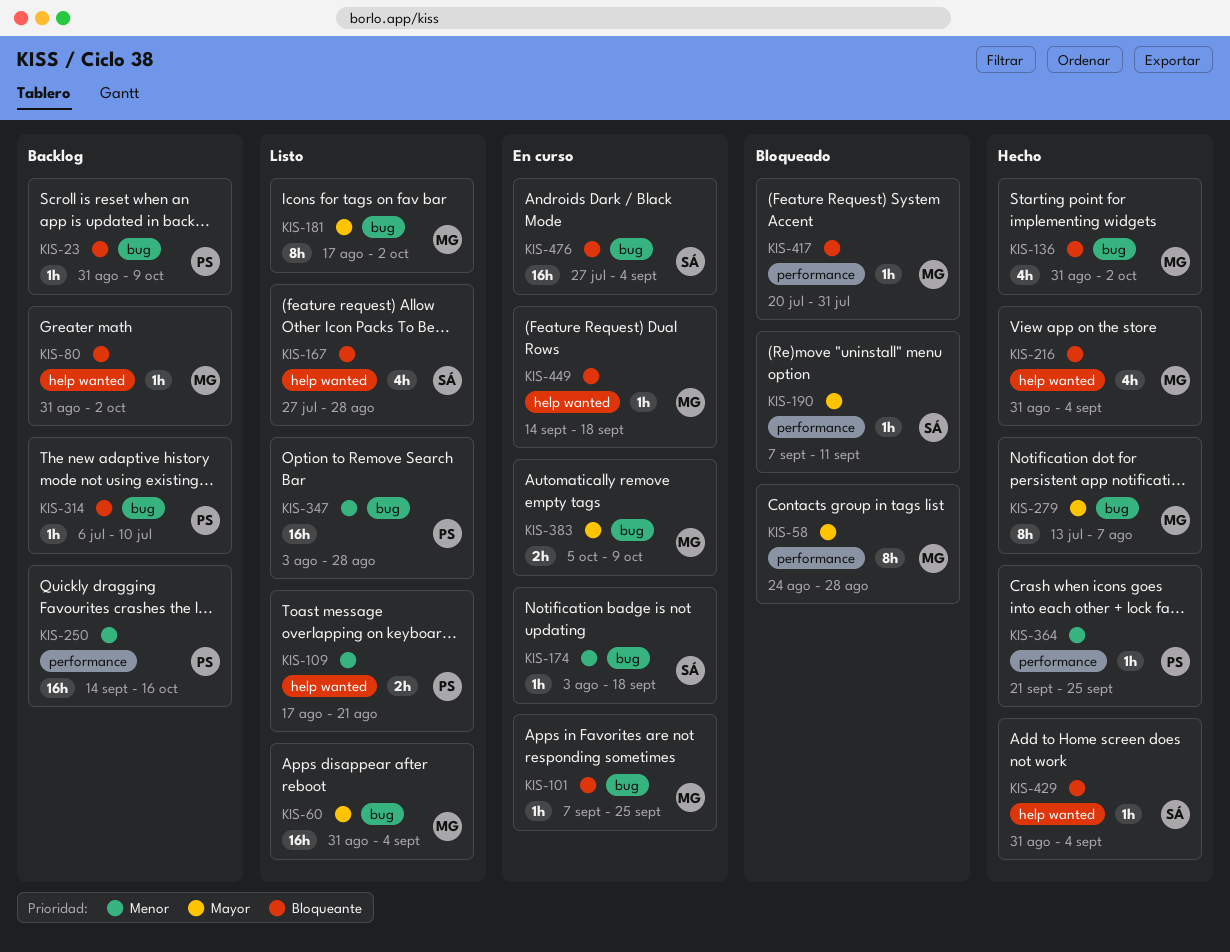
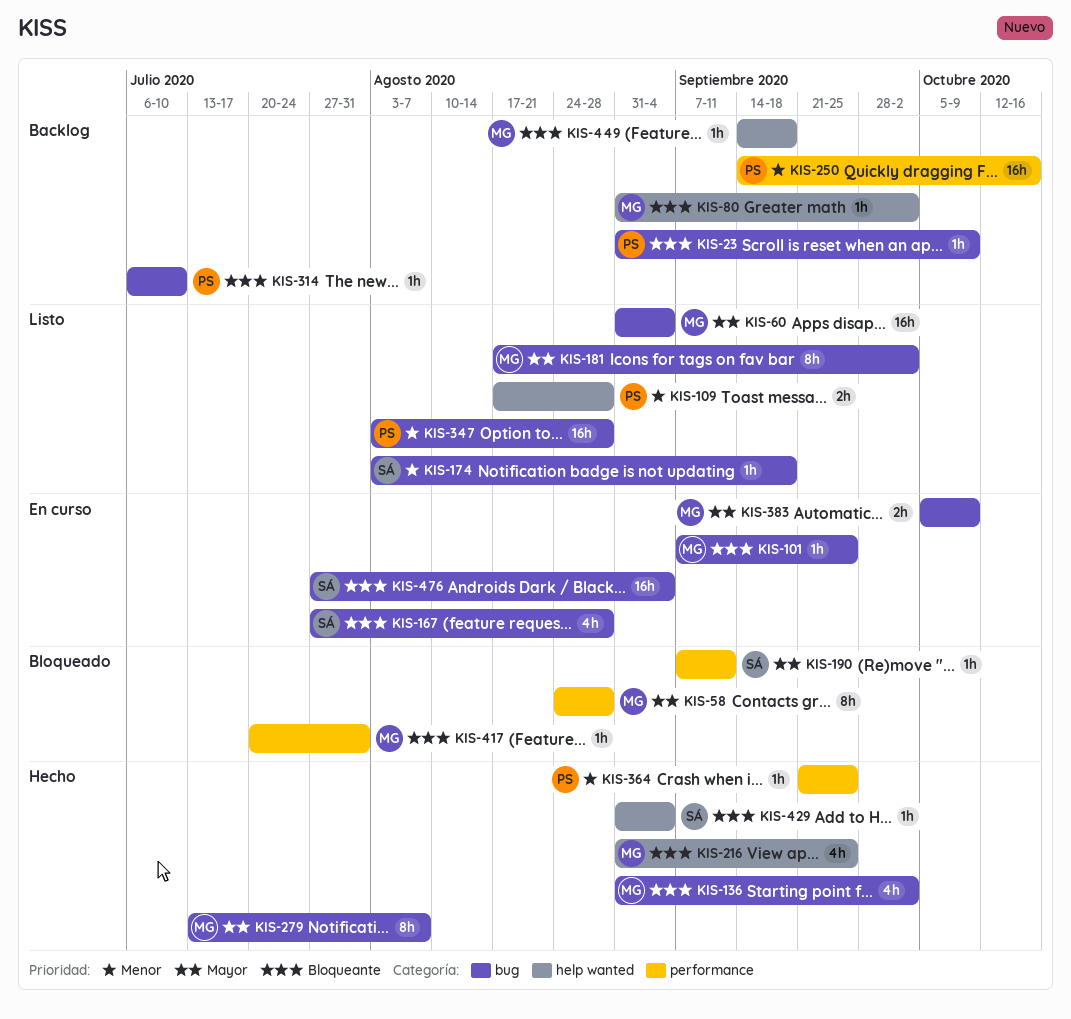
KIS-109, due: Aug 21 -> Aug 28
KIS-167, status: Listo -> En curso
KIS-167, label: help wanted -> bug
KIS-174, status: En curso -> Listo
KIS-216, due: Sep 4 -> Sep 25
KIS-449, status: En curso -> Backlog

